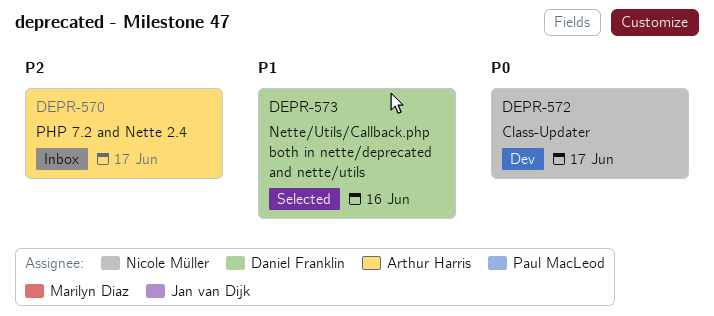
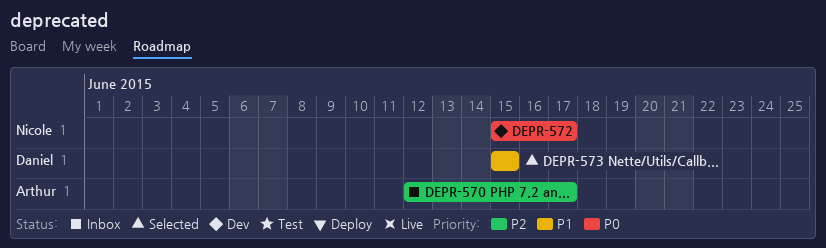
DEPR-573, due: Jun 16 -> Jun 15

